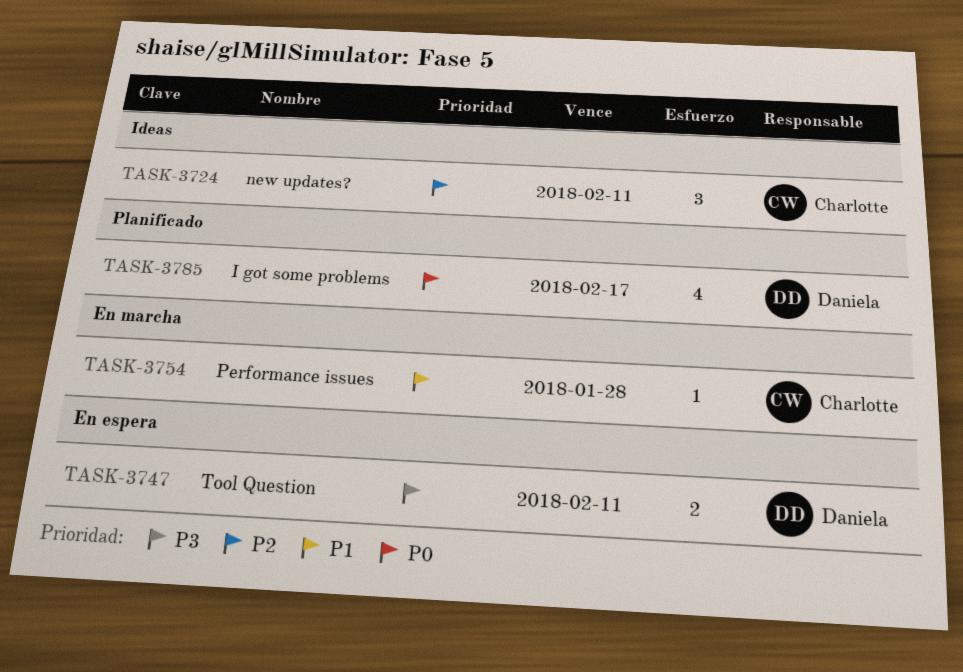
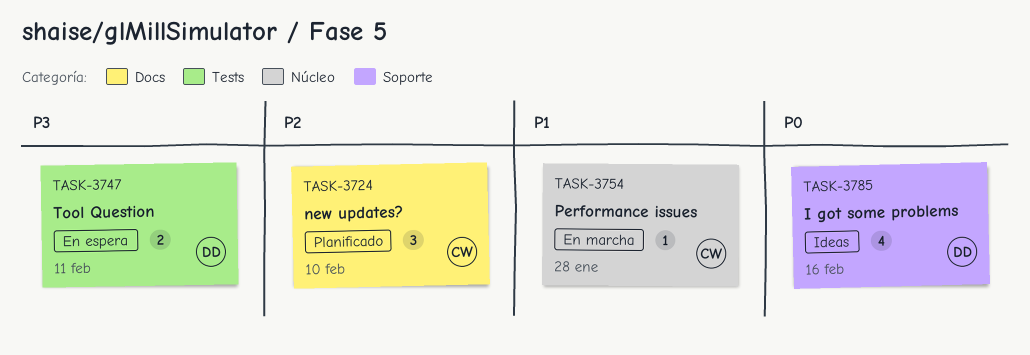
TASK-3724, status: Ideas -> Planificado
TASK-3724, due: Feb 11 -> Feb 10
TASK-3785, status: Planificado -> Ideas
TASK-3785, due: Feb 17 -> Feb 16

